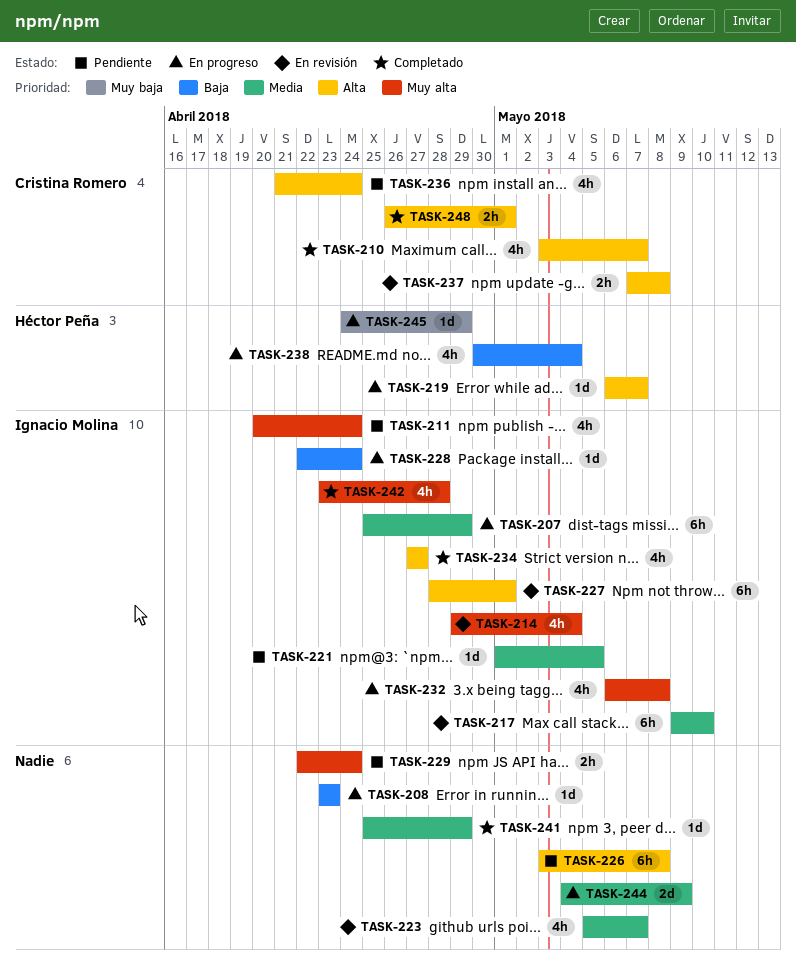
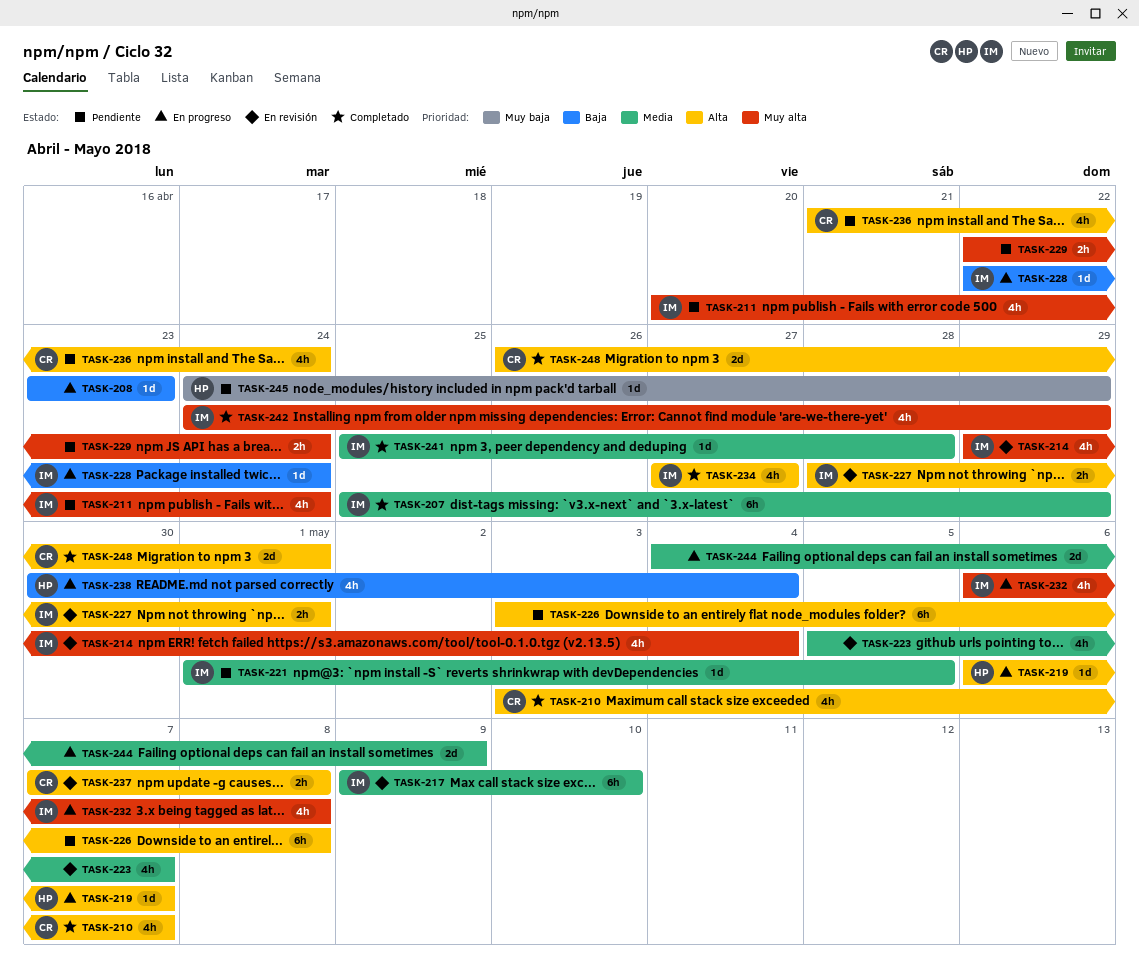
TASK-207, status: En progreso -> Completado
TASK-227, estimate: 6h -> 2h
TASK-241, owner: none -> Ignacio Molina
TASK-241, due: Apr 29 -> Apr 28
TASK-242, start: Apr 23 -> Apr 24
TASK-242, due: Apr 28 -> Apr 29
TASK-245, status: En progreso -> Pendiente
TASK-248, estimate: 2h -> 2d

